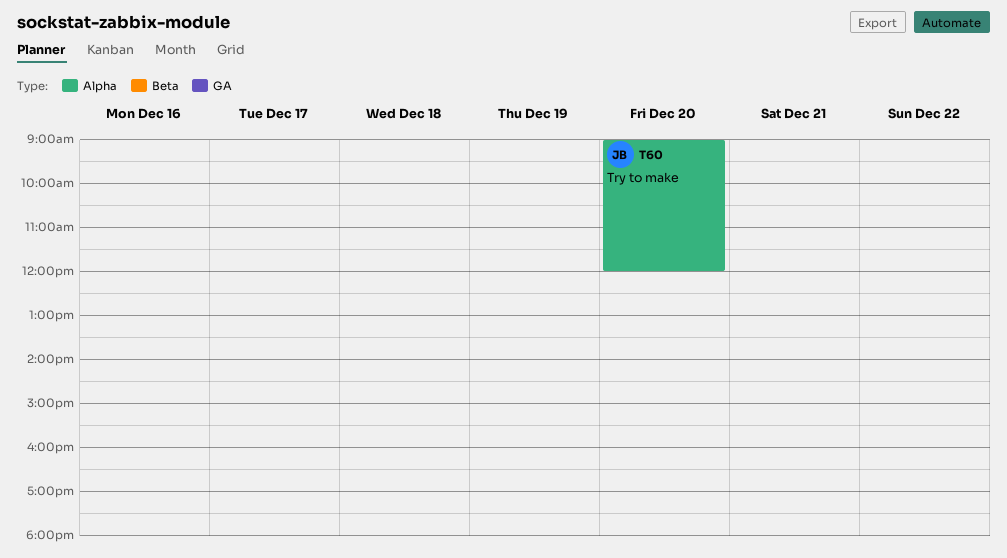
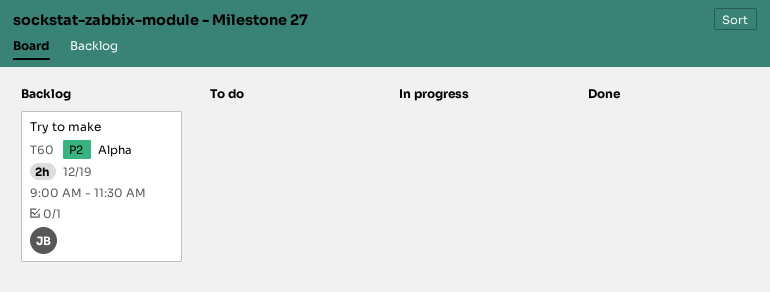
T60, day: Dec 20 -> Dec 19
T60, ends: 12:00 -> 11:30

